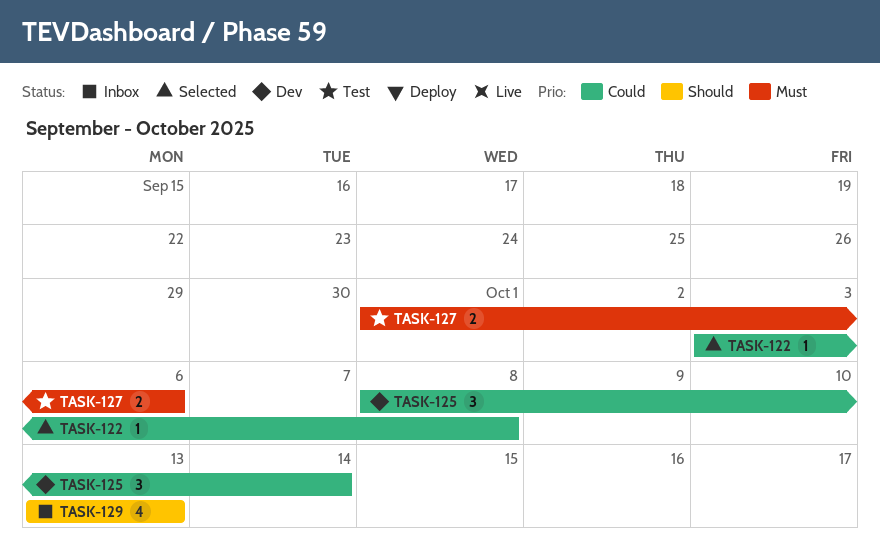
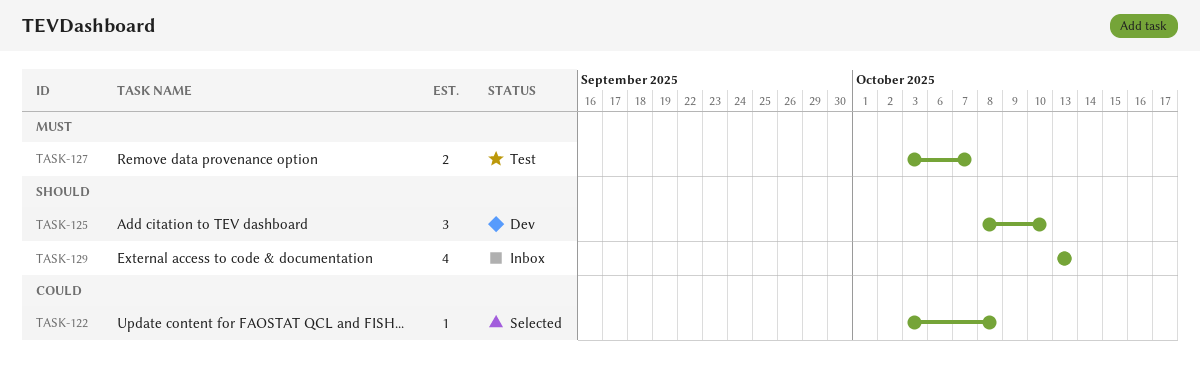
TASK-125, priority: Could -> Should
TASK-125, due: Oct 14 -> Oct 10
TASK-127, start: Oct 1 -> Oct 3
TASK-127, due: Oct 6 -> Oct 7

